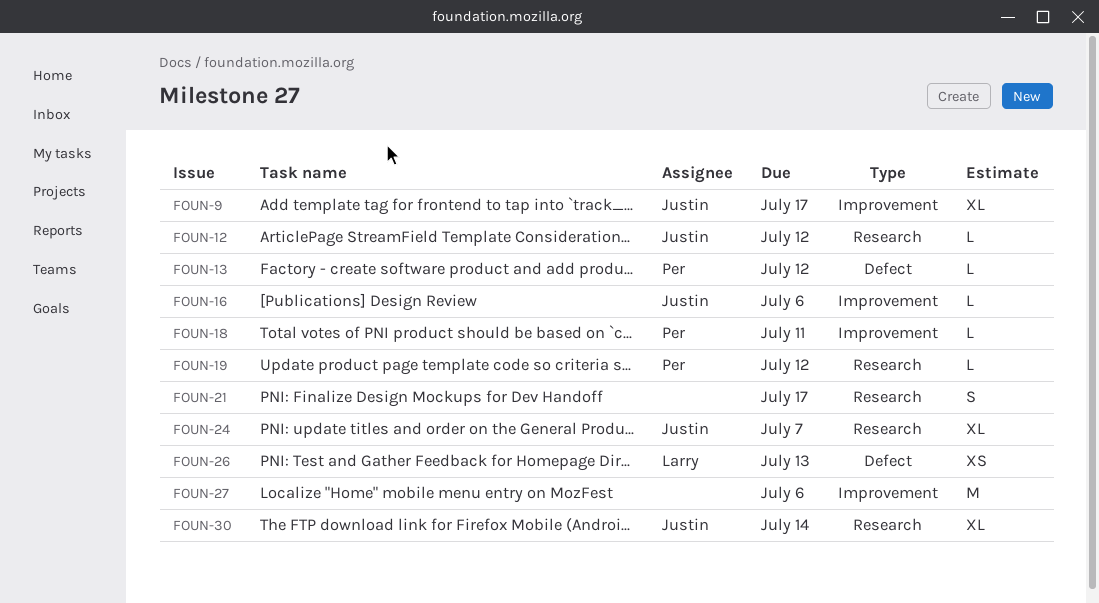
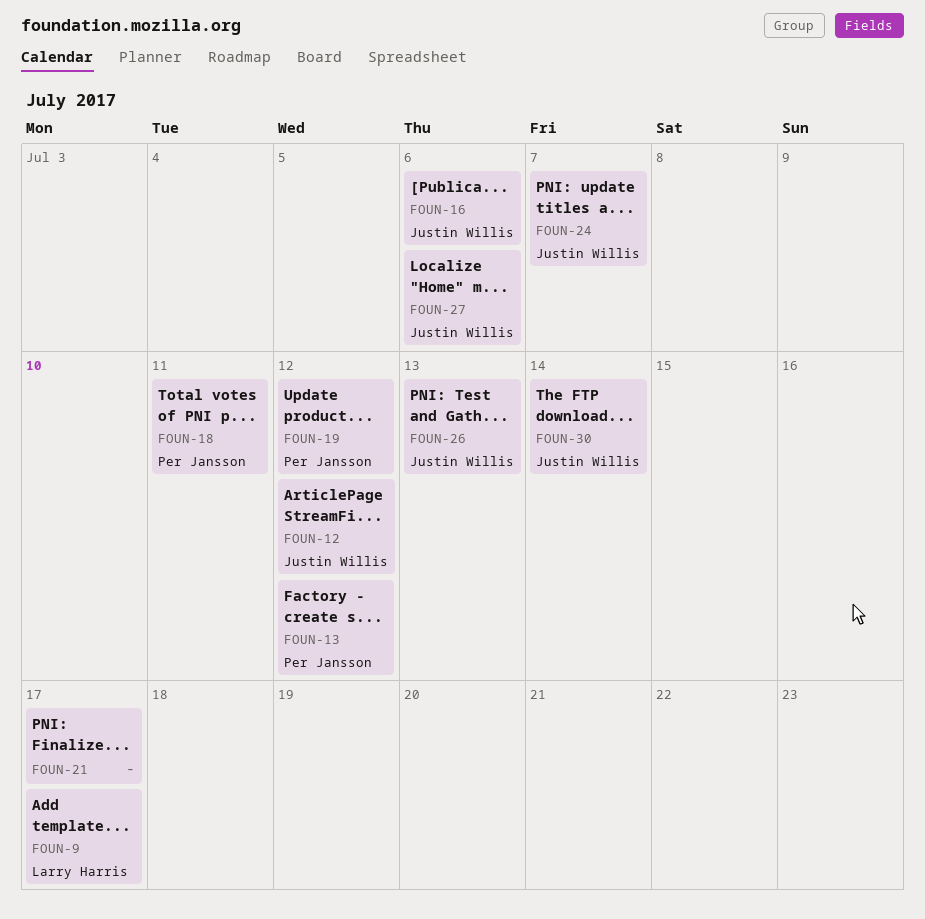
FOUN-9, owner: Justin Willis -> Larry Harris
FOUN-26, owner: Larry Harris -> Justin Willis
FOUN-27, owner: none -> Justin Willis

